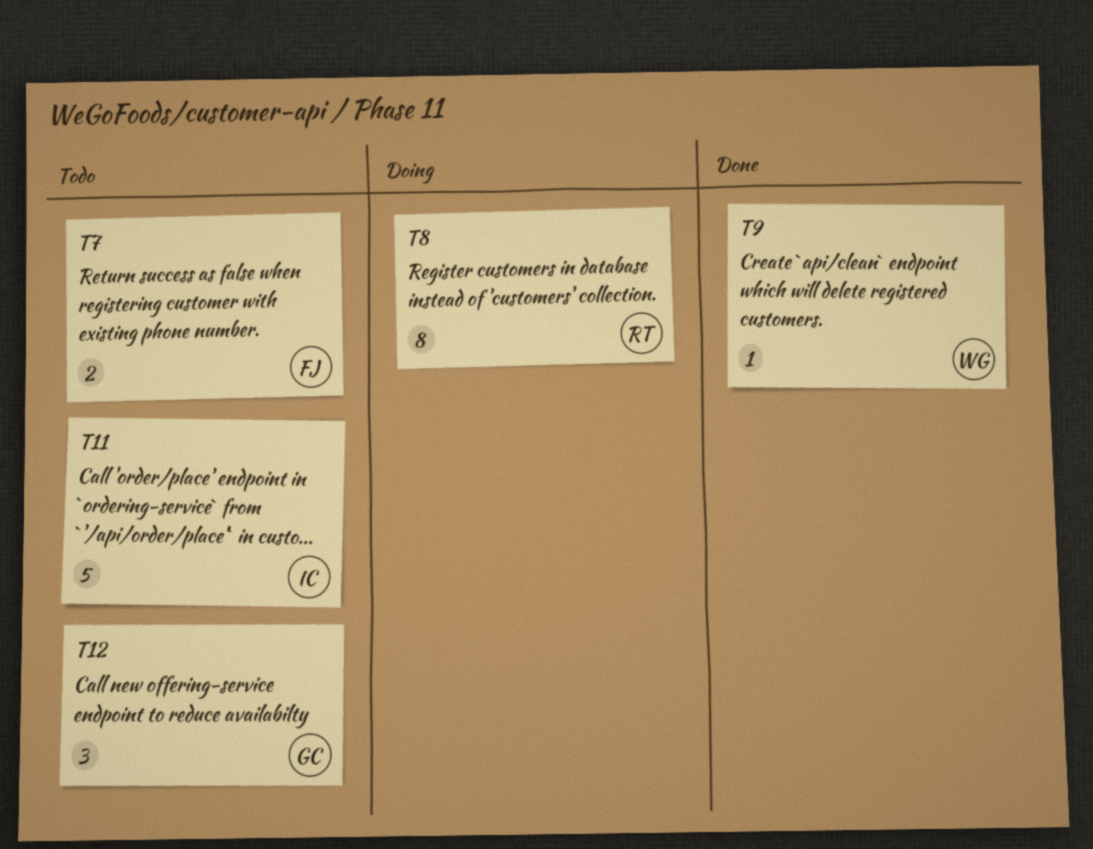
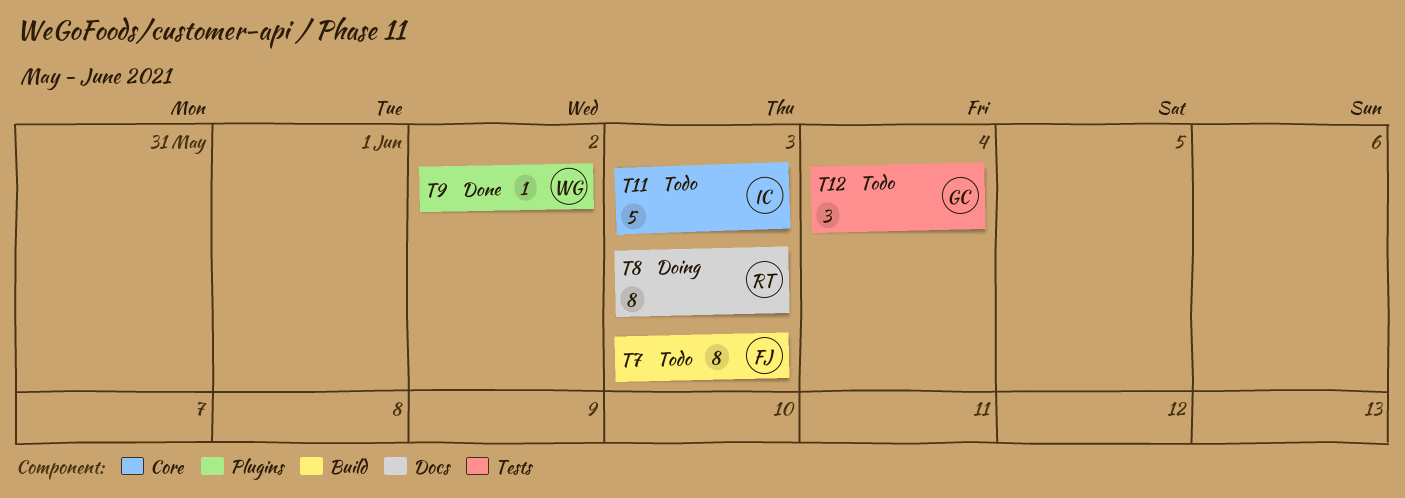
T7, estimate: 2 -> 8

